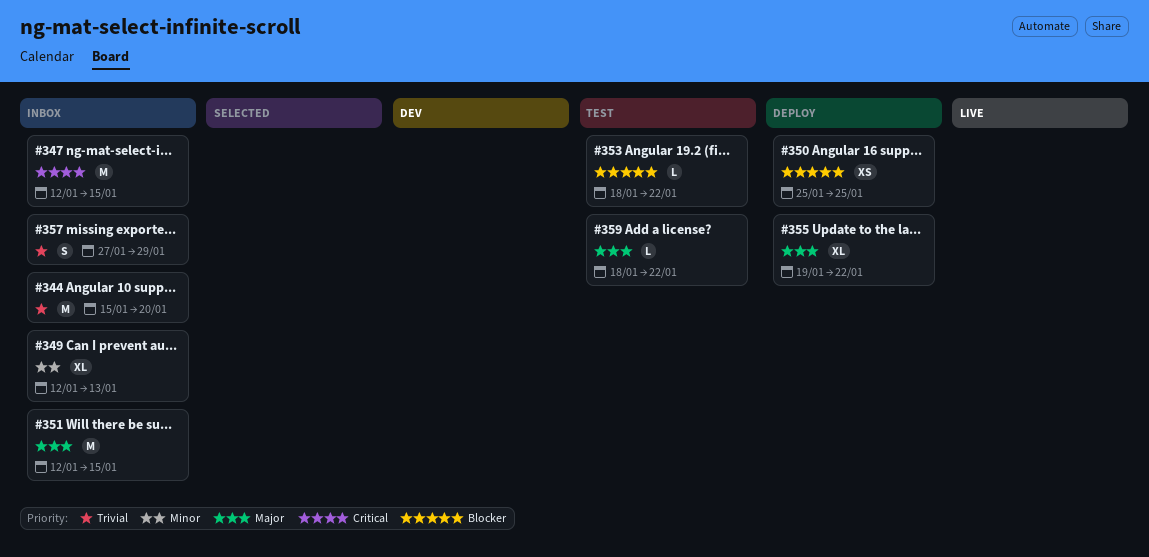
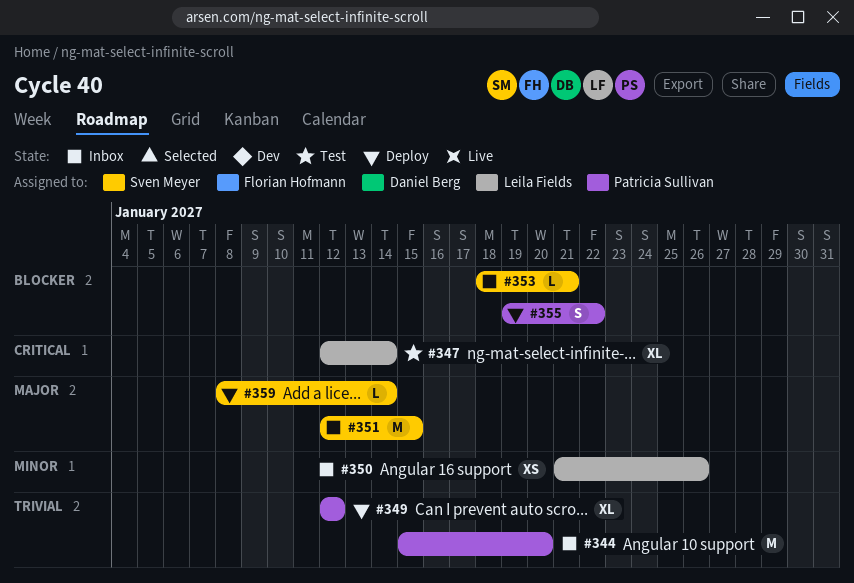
#347, status: Inbox -> Test
#347, estimate: M -> XL
#347, due: Jan 15 -> Jan 14
#349, status: Inbox -> Deploy
#349, priority: Minor -> Trivial
#349, due: Jan 13 -> Jan 12
#350, status: Deploy -> Inbox
#350, priority: Blocker -> Minor
#350, start: Jan 25 -> Jan 21
#350, due: Jan 25 -> Jan 26
#353, status: Test -> Inbox
#353, due: Jan 22 -> Jan 21
#355, priority: Major -> Blocker
#355, estimate: XL -> S
#357: present -> none
#359, status: Test -> Deploy
#359, start: Jan 18 -> Jan 8
#359, due: Jan 22 -> Jan 14

